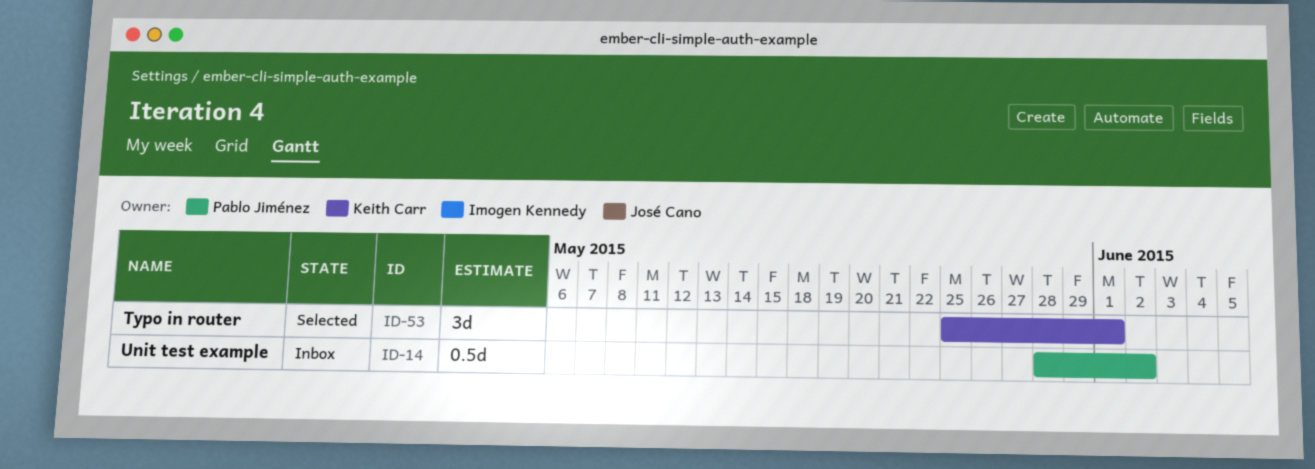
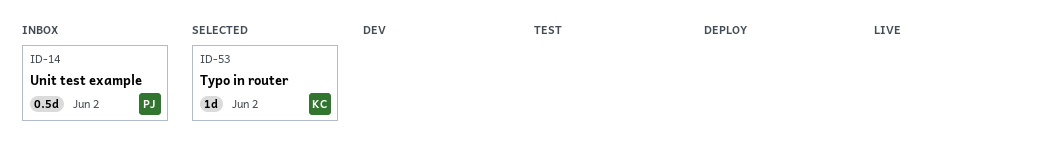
ID-53, estimate: 3d -> 1d
ID-53, due: Jun 1 -> Jun 2

